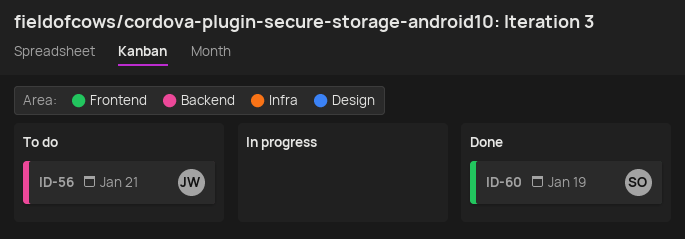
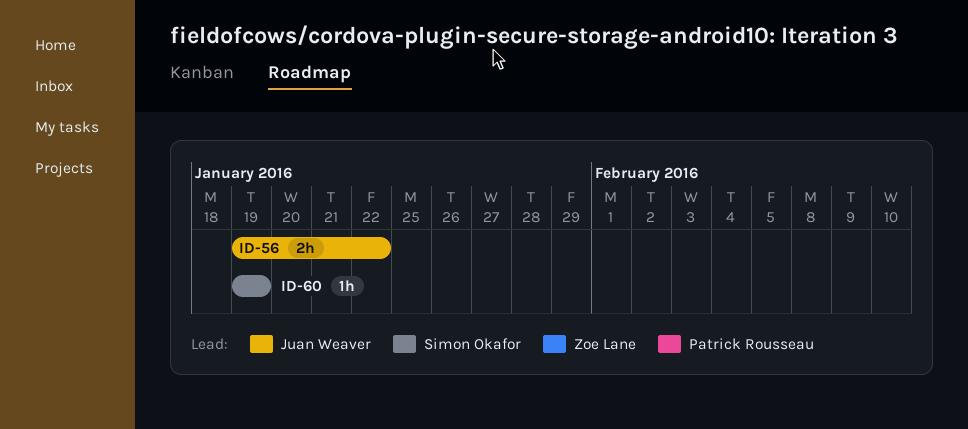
ID-56, due: Jan 21 -> Jan 22

